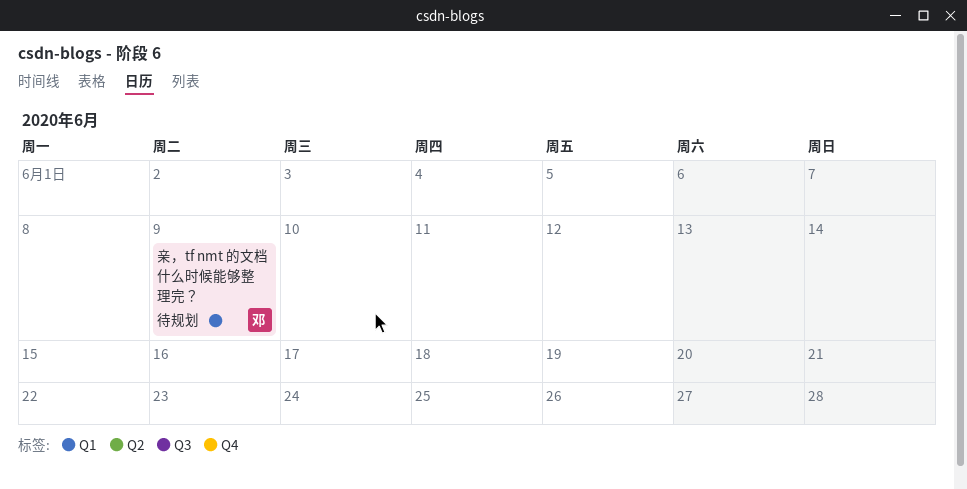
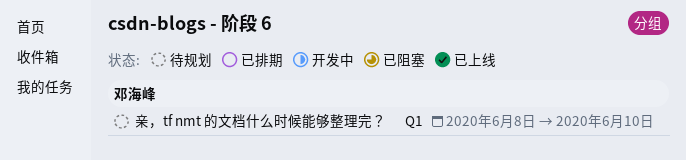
亲，tf nmt 的文档什么时候能够整理完？, due: Jun 9 -> Jun 10

